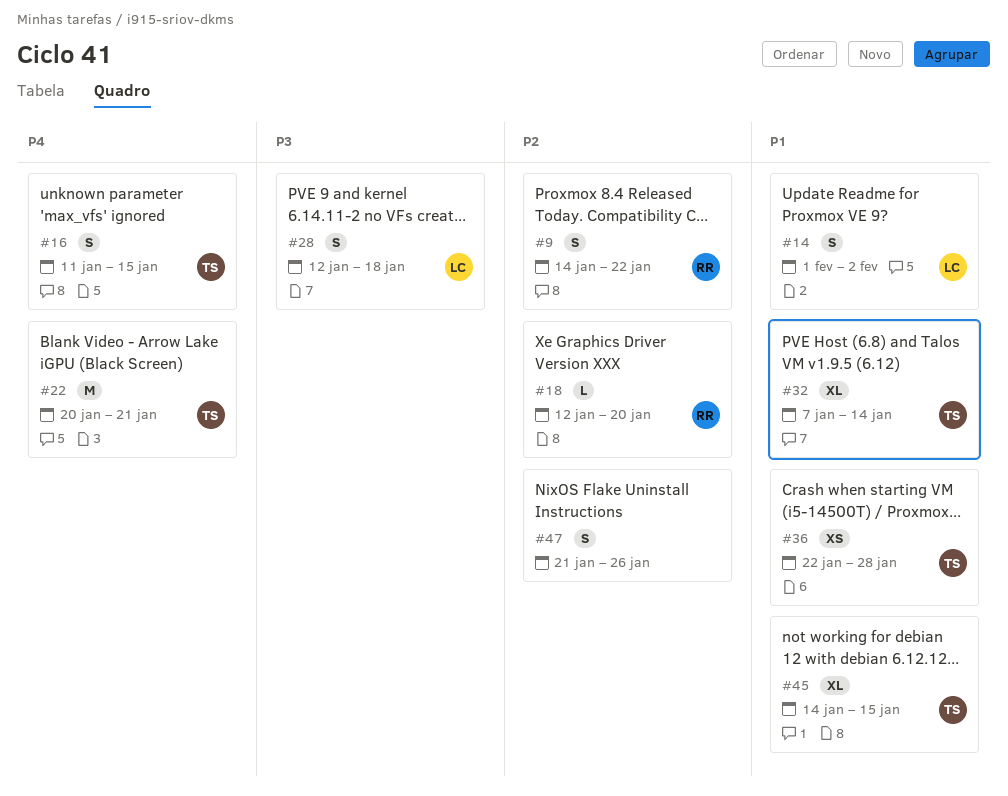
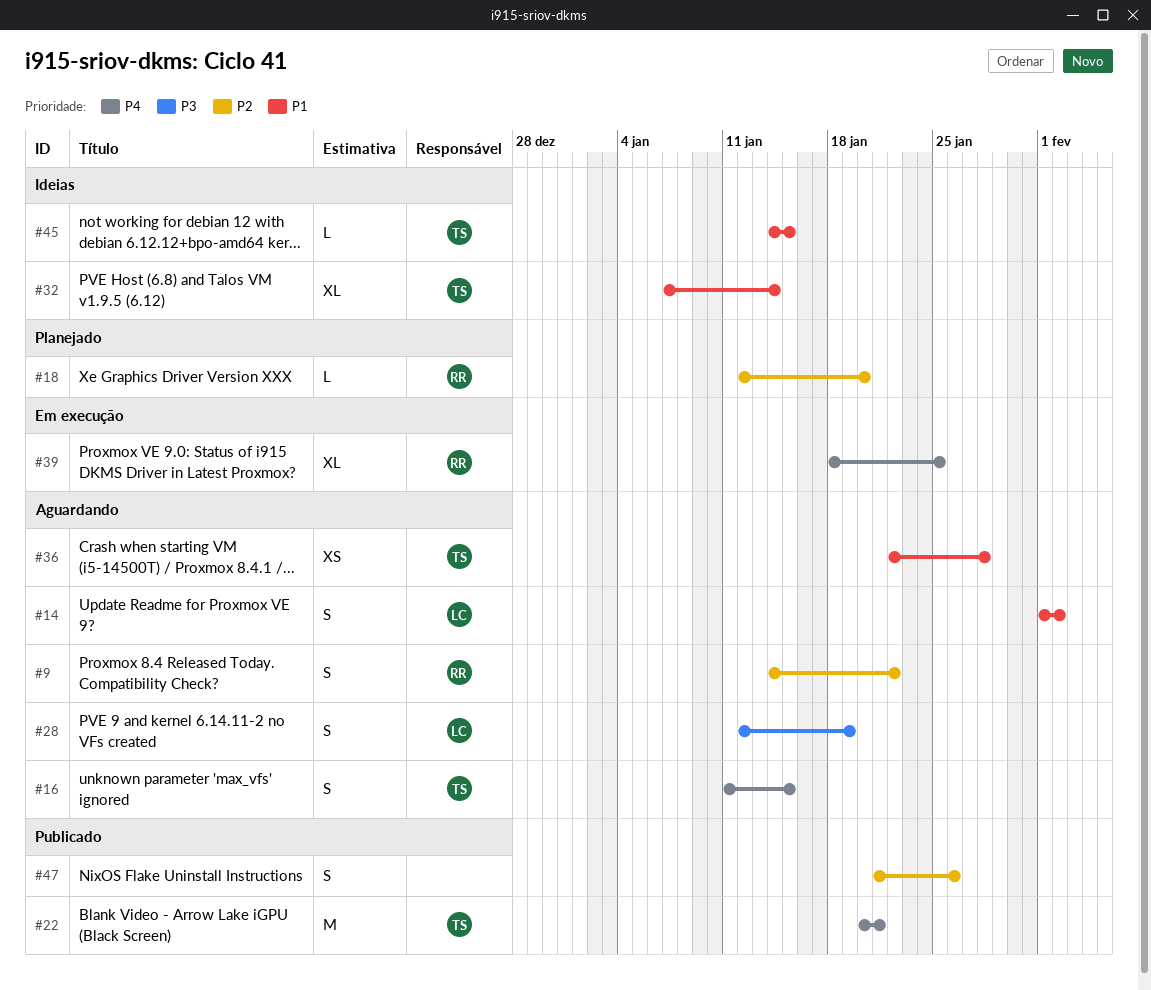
#28, due: Jan 18 -> Jan 19
#39: none -> present
#45, estimate: XL -> L

